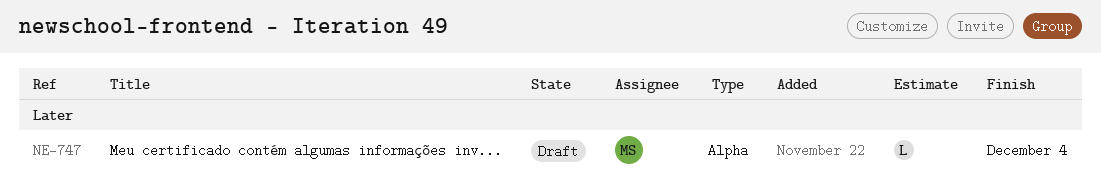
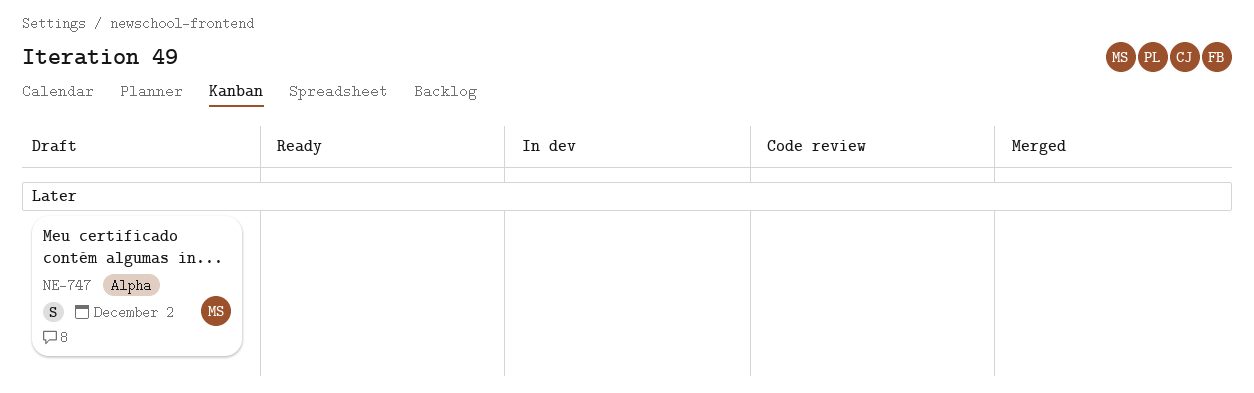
NE-747, estimate: L -> S
NE-747, due: Dec 4 -> Dec 2

